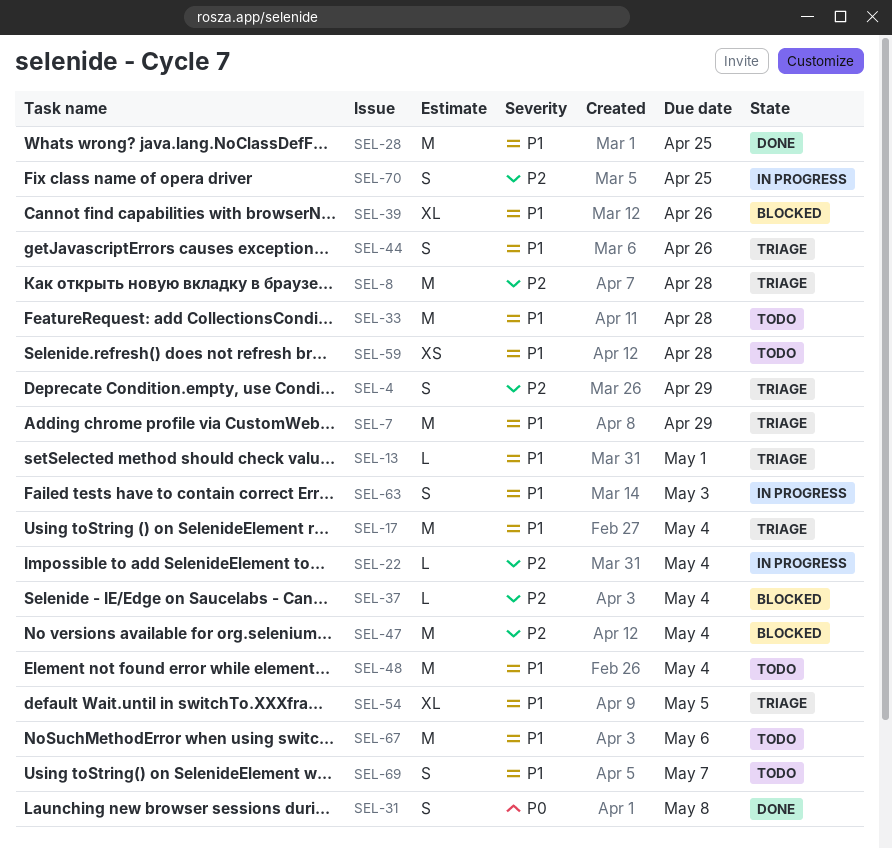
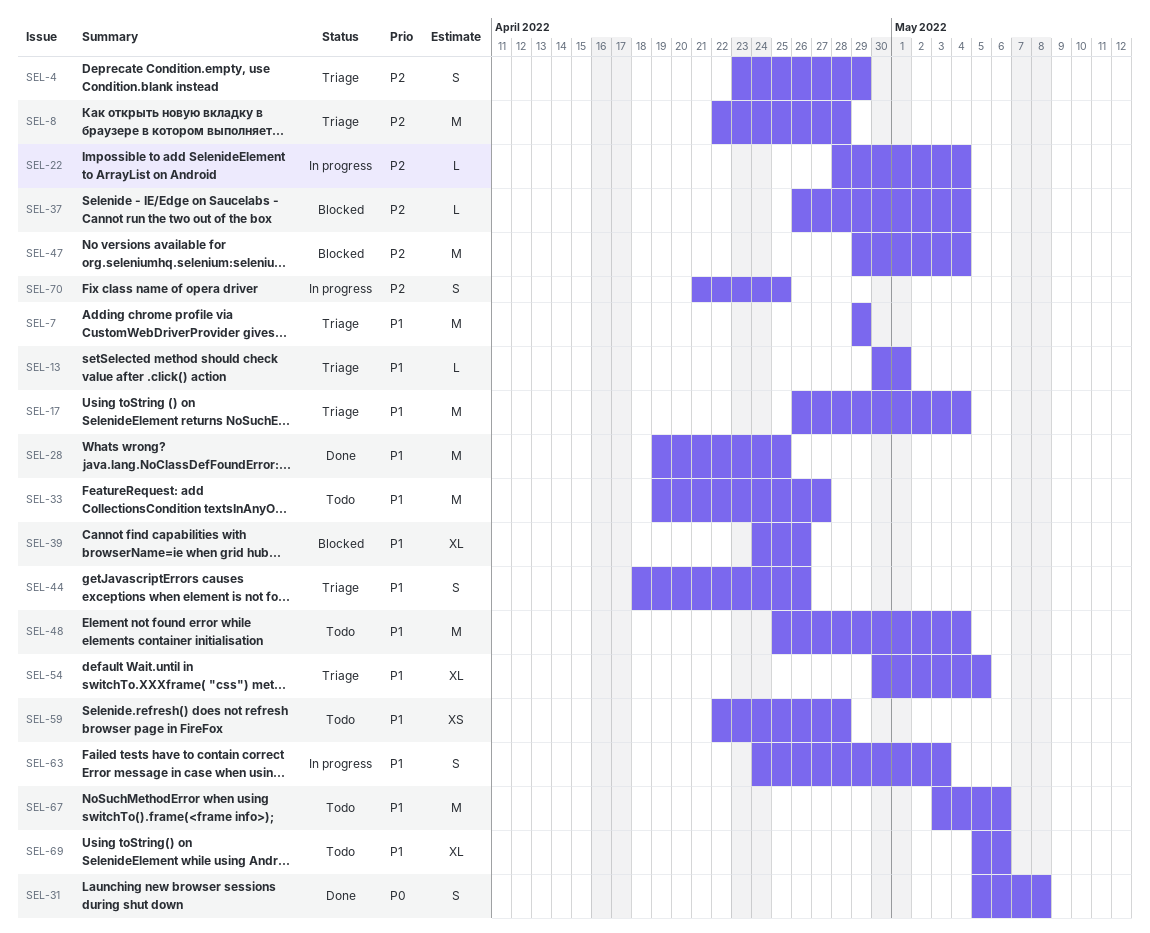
SEL-33, due: Apr 28 -> Apr 27
SEL-69, estimate: S -> XL
SEL-69, due: May 7 -> May 6

